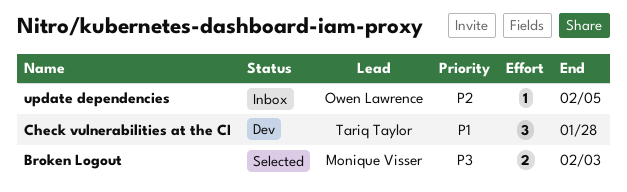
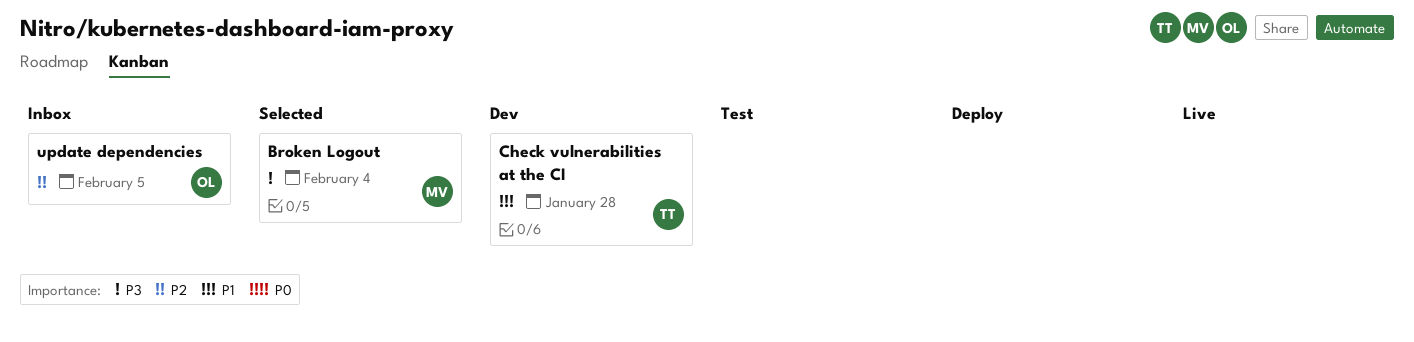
Broken Logout, due: Feb 3 -> Feb 4

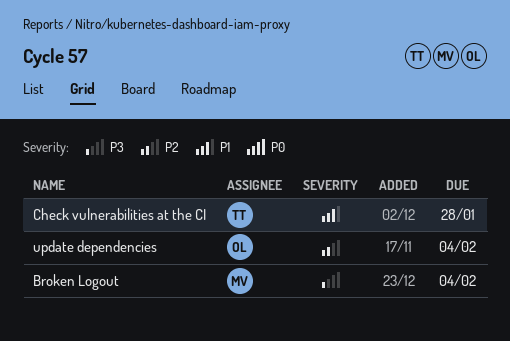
update dependencies, due: Feb 5 -> Feb 4

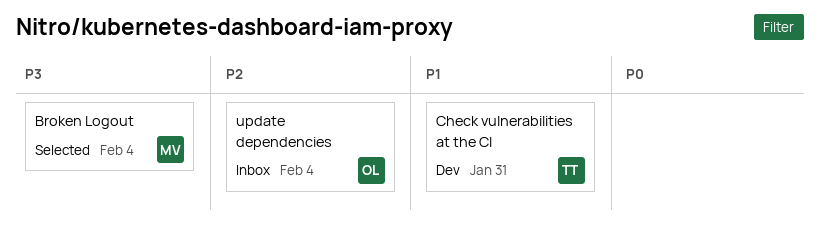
Check vulnerabilities at the CI, due: Jan 28 -> Jan 31

